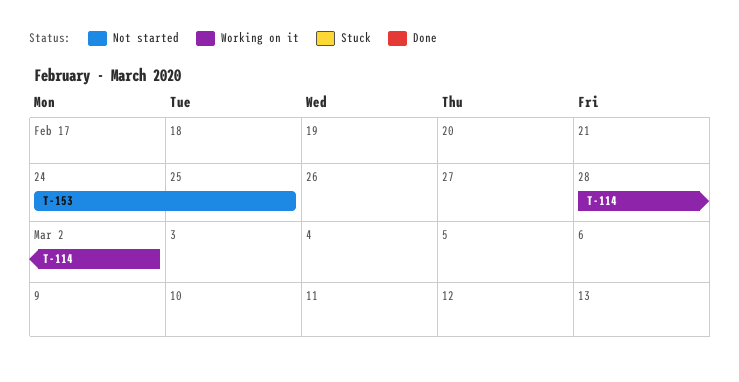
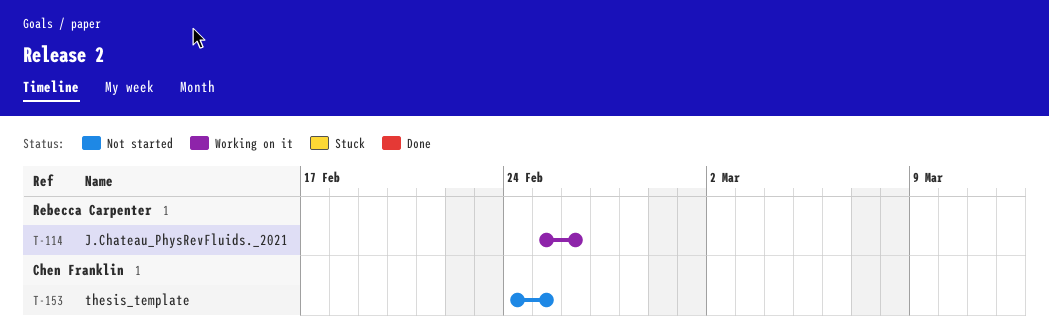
T-114, start: Feb 28 -> Feb 25
T-114, due: Mar 2 -> Feb 26

